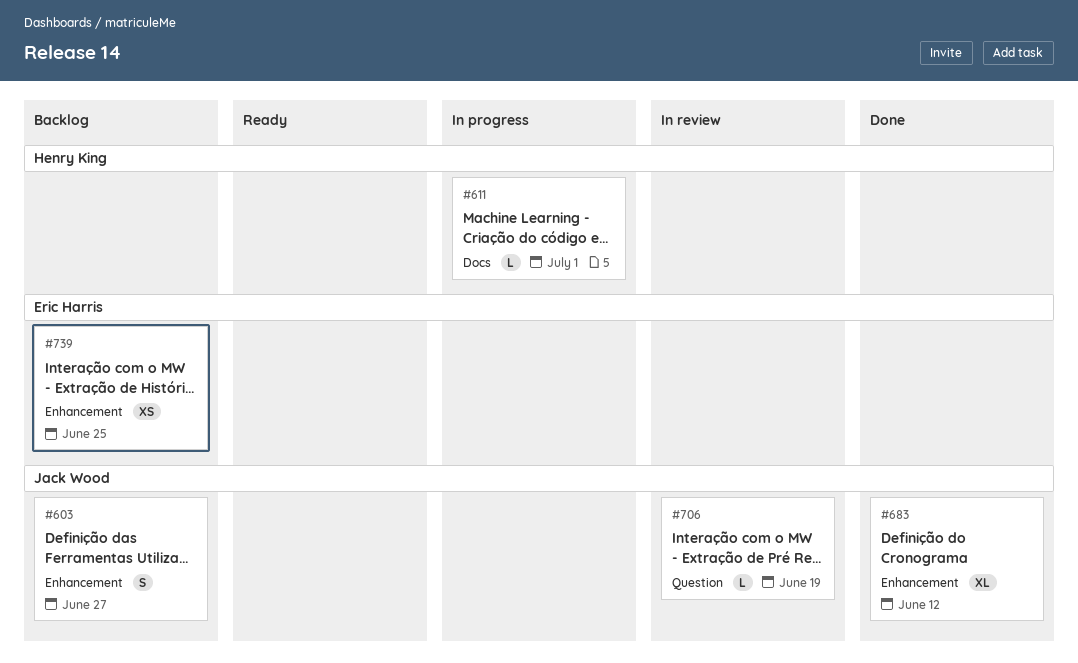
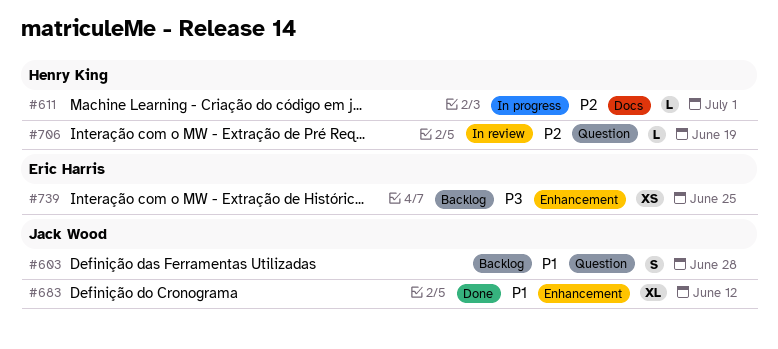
#603, label: Enhancement -> Question
#603, due: Jun 27 -> Jun 28
#706, owner: Jack Wood -> Henry King

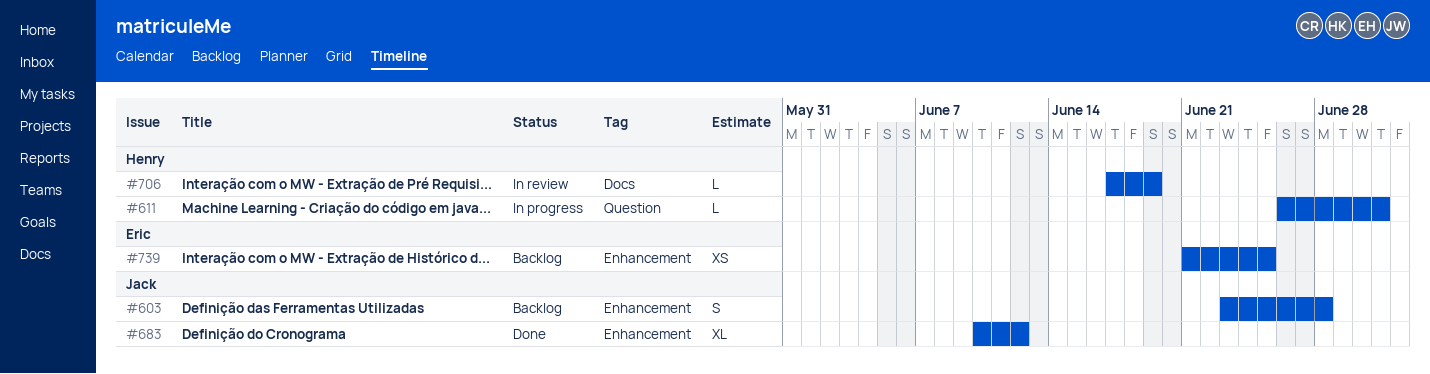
#603, label: Question -> Enhancement
#611, label: Docs -> Question
#706, label: Question -> Docs

